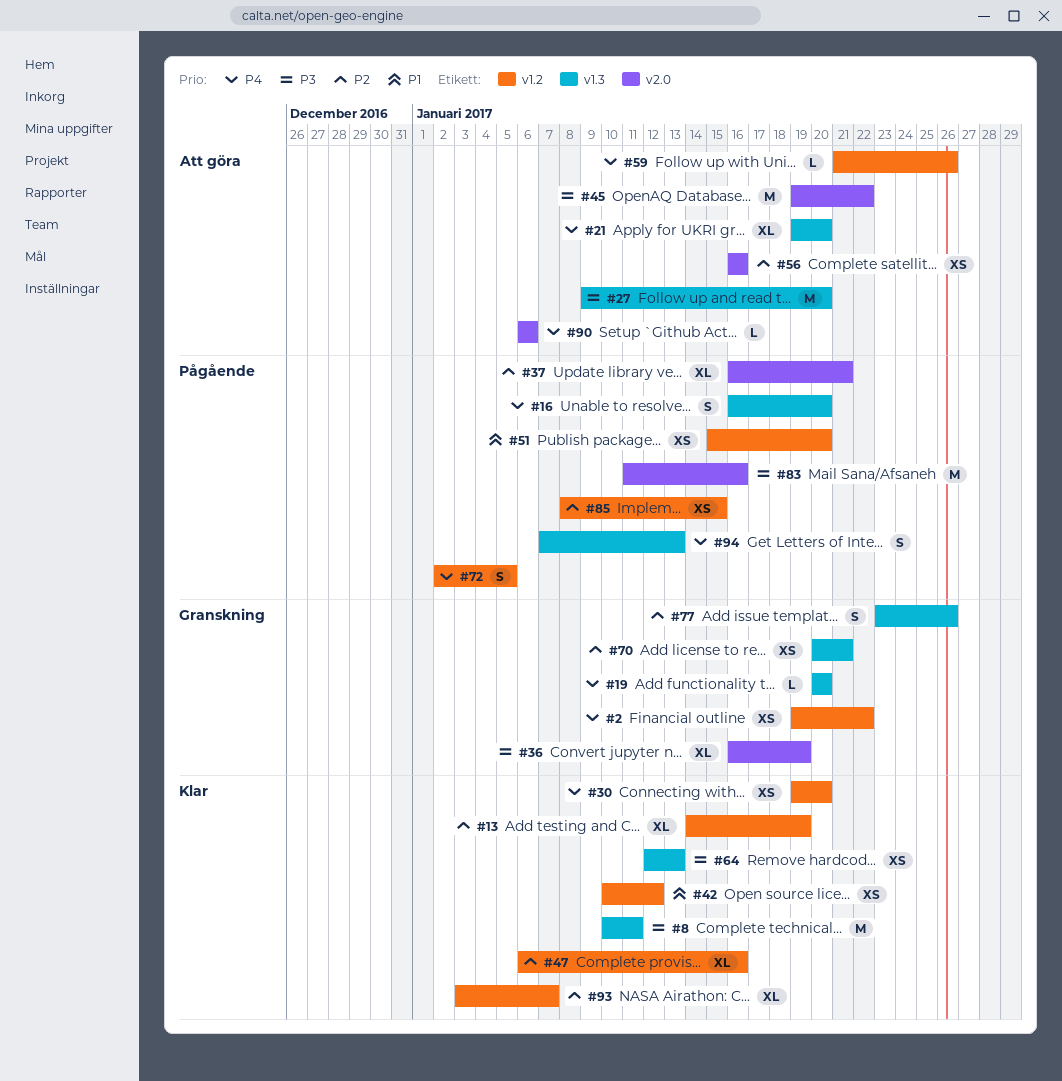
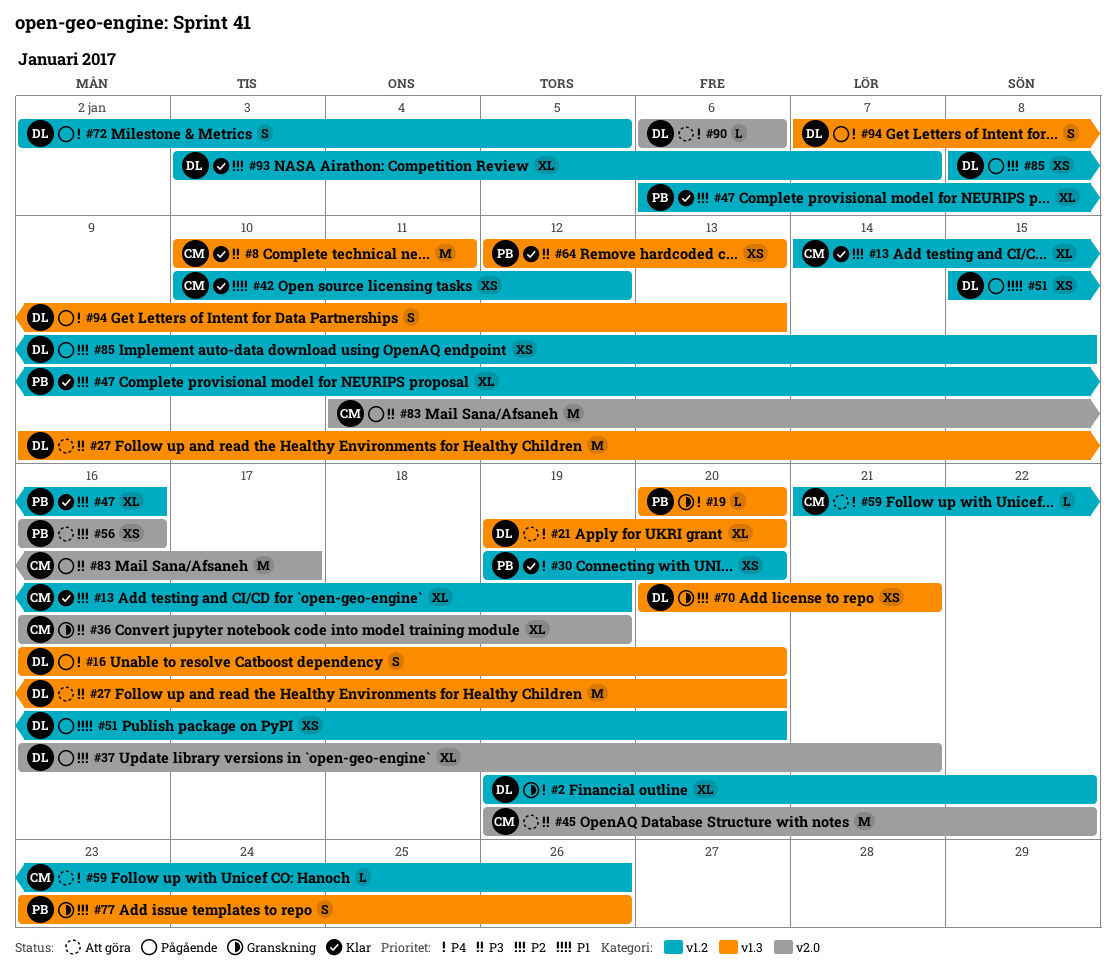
#2, estimate: XS -> XL
#83, due: Jan 16 -> Jan 17

